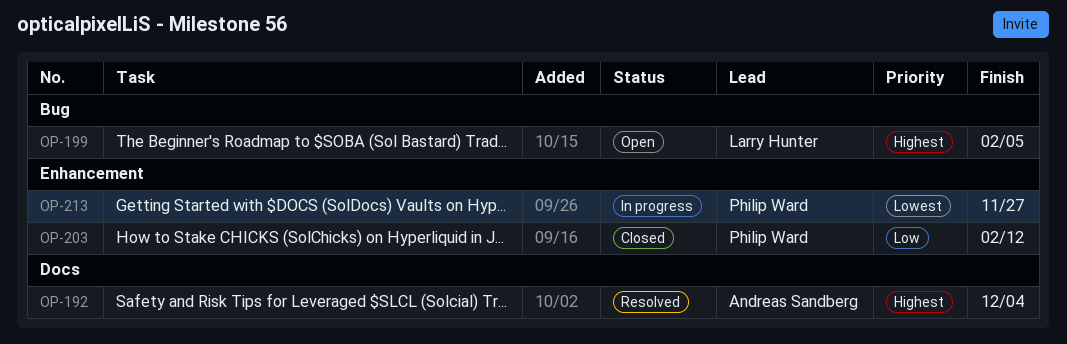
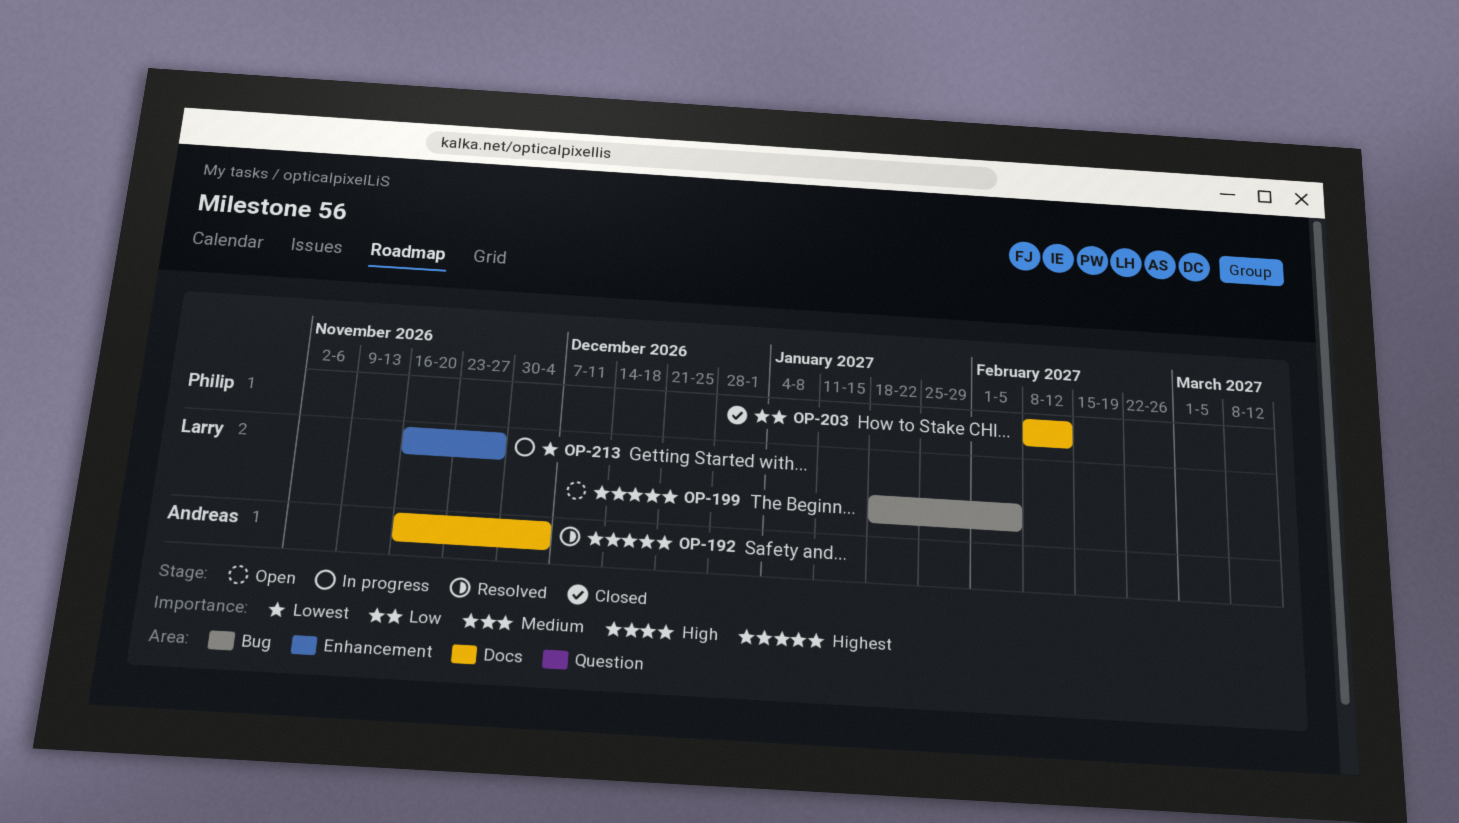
OP-203, label: Enhancement -> Docs
OP-213, owner: Philip Ward -> Larry Hunter

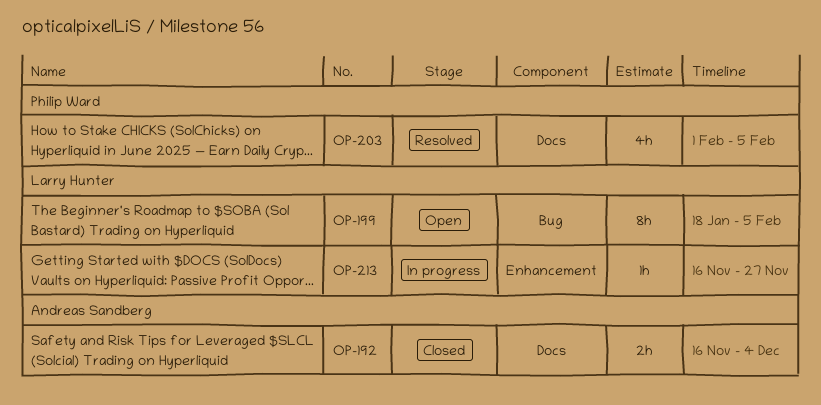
OP-192, status: Resolved -> Closed
OP-203, status: Closed -> Resolved
OP-203, start: Feb 8 -> Feb 1
OP-203, due: Feb 12 -> Feb 5

